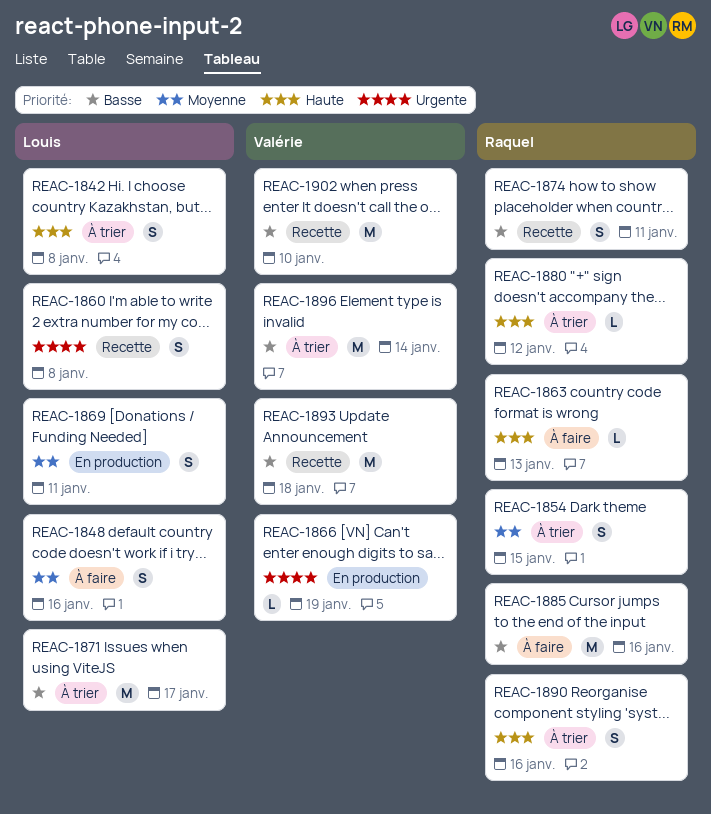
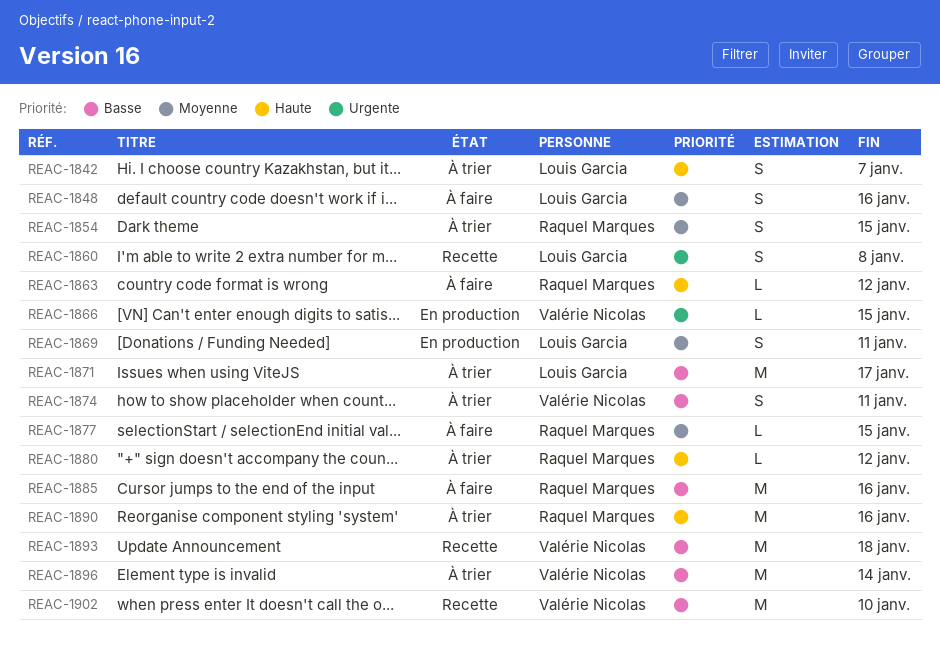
REAC-1842, due: Jan 8 -> Jan 7
REAC-1863, due: Jan 13 -> Jan 12
REAC-1866, due: Jan 19 -> Jan 15
REAC-1874, status: Recette -> À trier
REAC-1874, owner: Raquel Marques -> Valérie Nicolas
REAC-1877: none -> present
REAC-1890, estimate: S -> M

